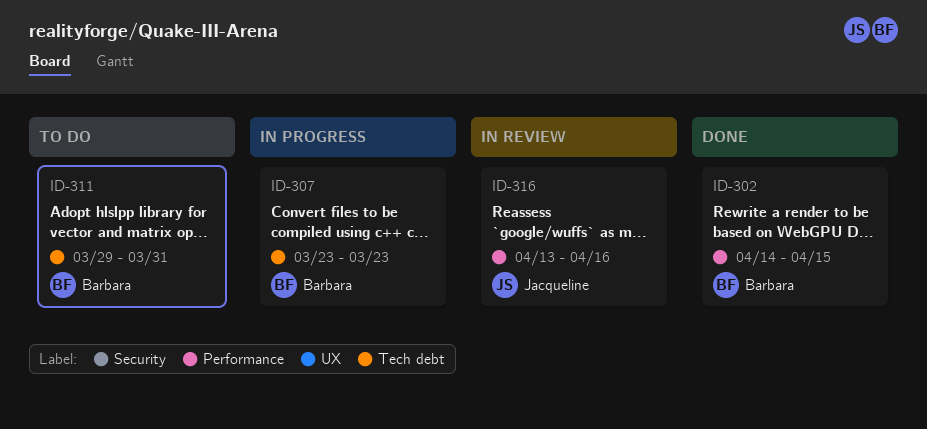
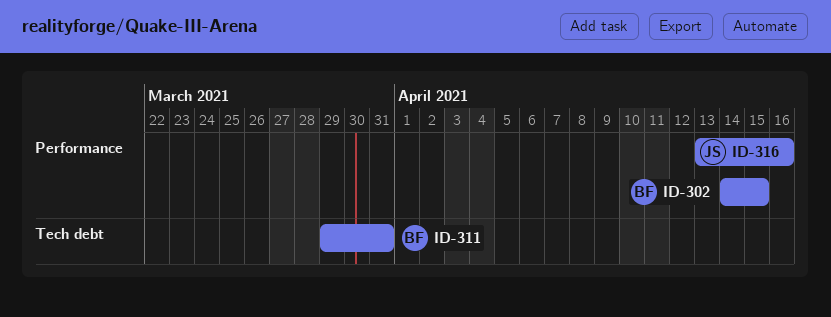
ID-307: present -> none

